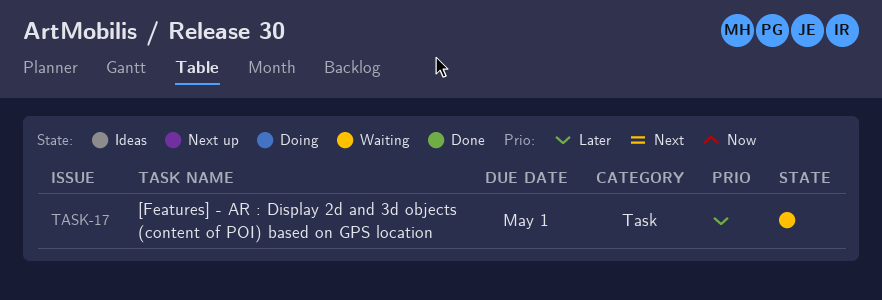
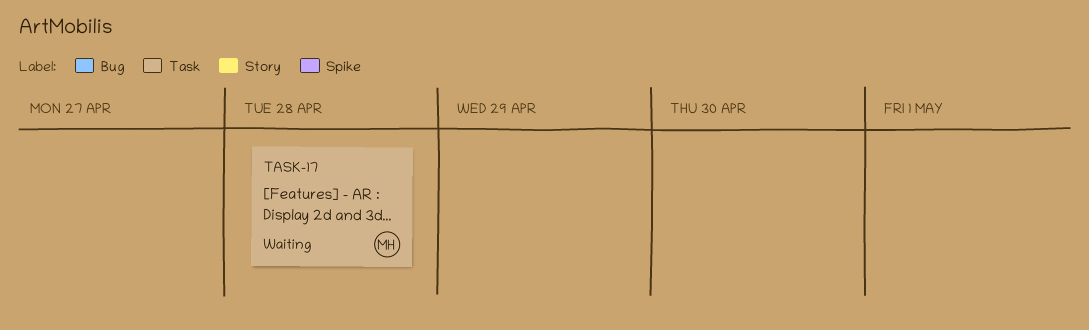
TASK-17, due: May 1 -> Apr 28

